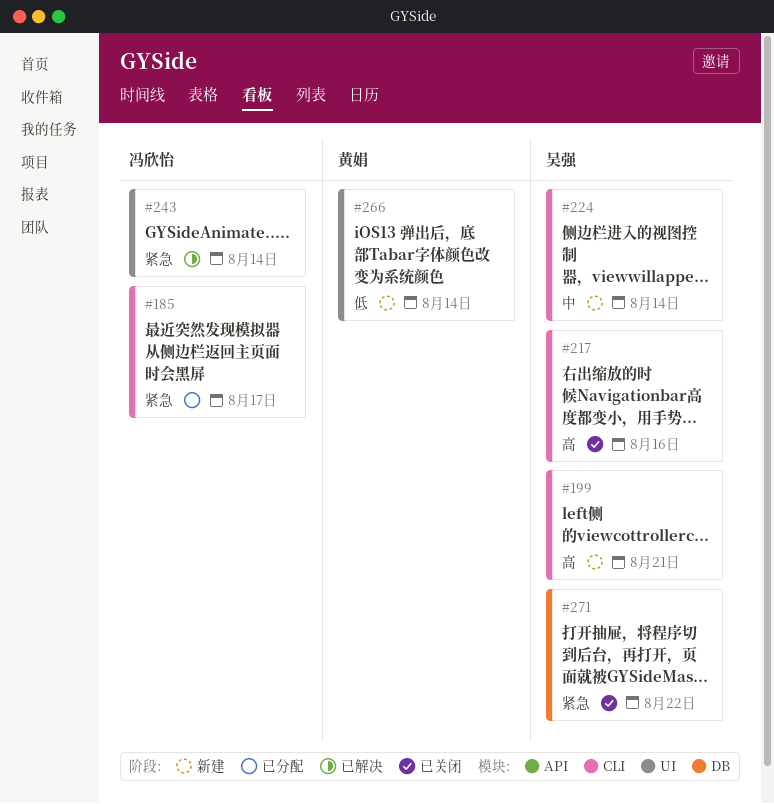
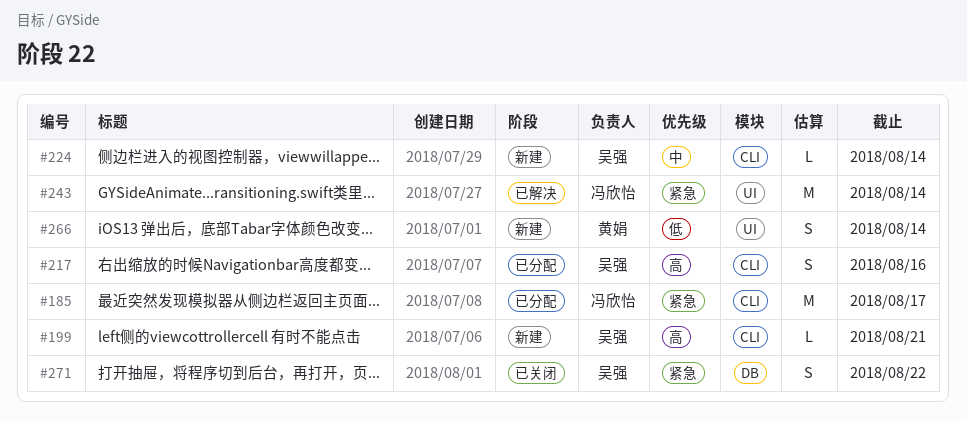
#217, status: 已关闭 -> 已分配

